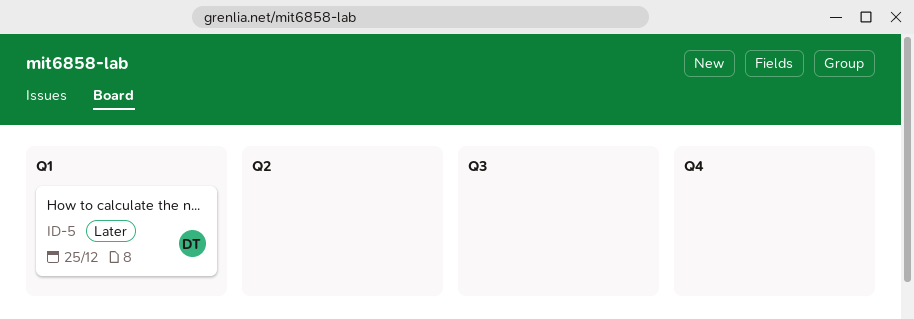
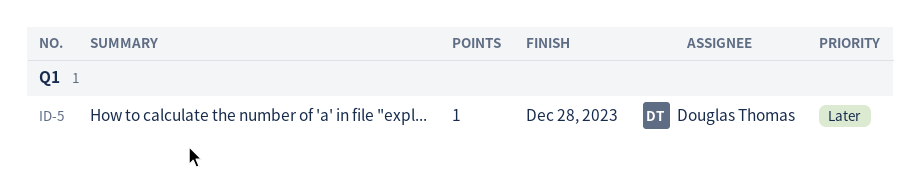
ID-5, due: Dec 25 -> Dec 28

